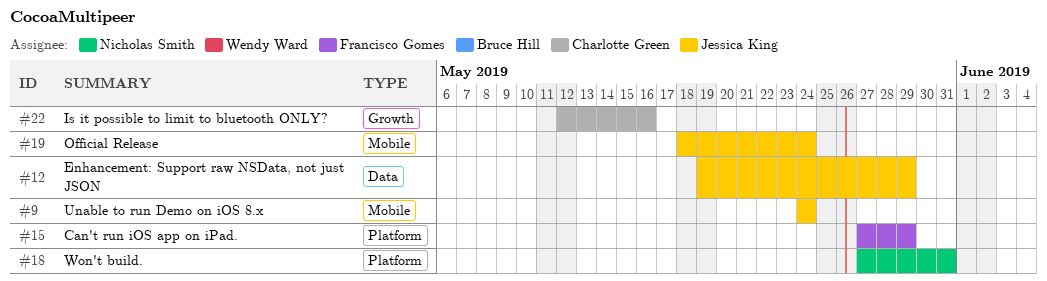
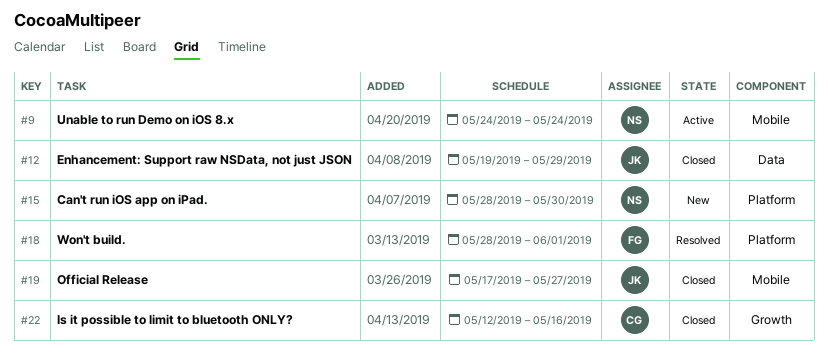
#9, owner: Jessica King -> Nicholas Smith
#15, owner: Francisco Gomes -> Nicholas Smith
#15, start: May 27 -> May 28
#15, due: May 29 -> May 30
#18, owner: Nicholas Smith -> Francisco Gomes
#18, start: May 27 -> May 28
#18, due: May 31 -> Jun 1
#19, start: May 18 -> May 17
#19, due: May 24 -> May 27

